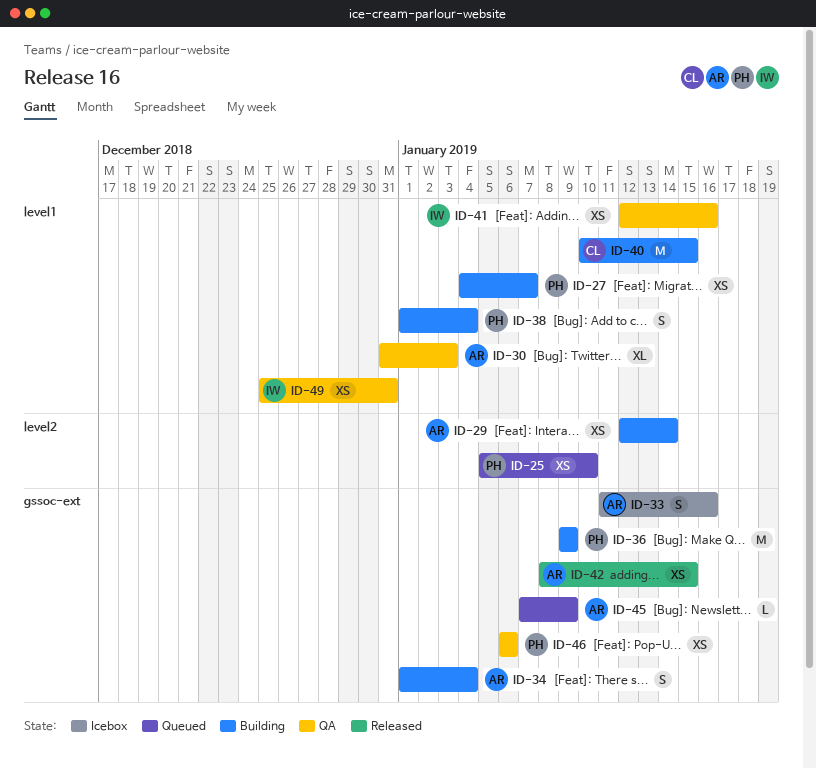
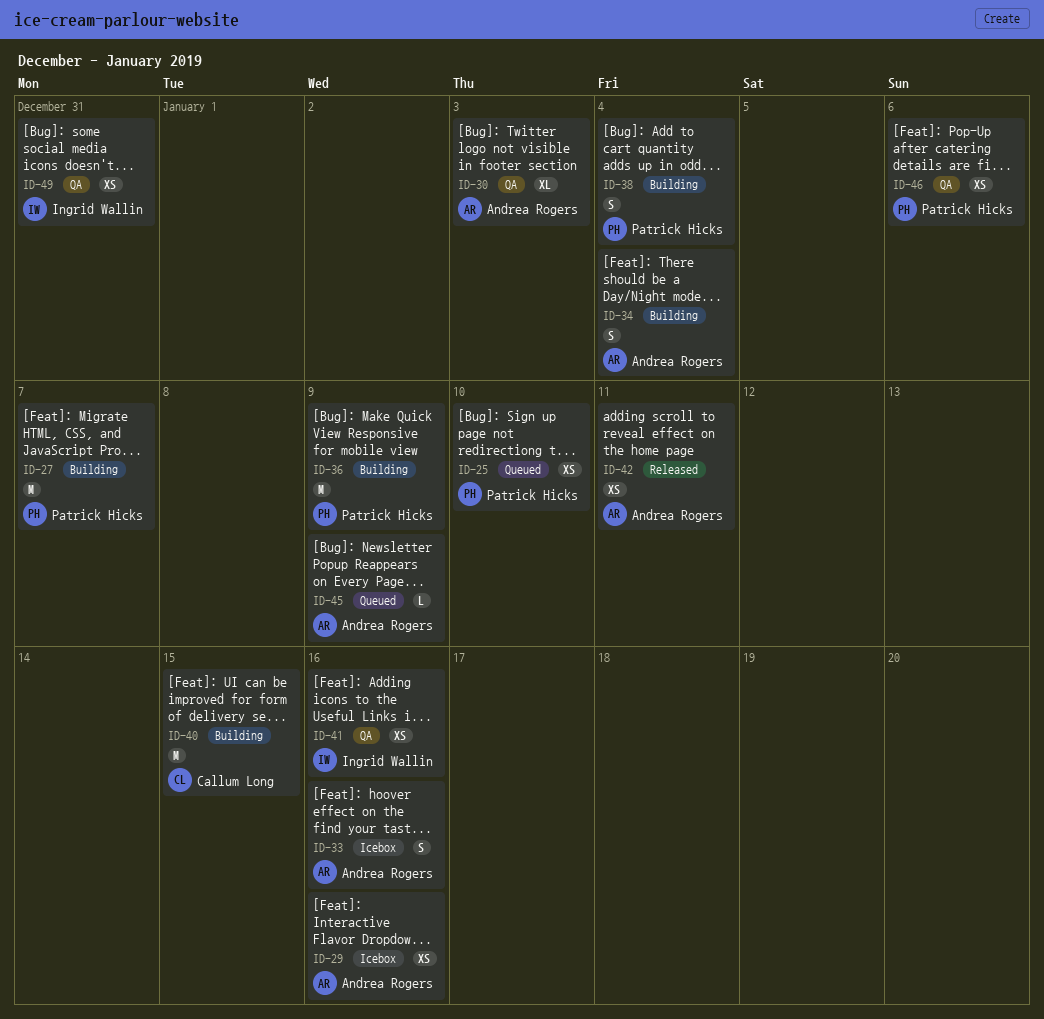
ID-27, estimate: XS -> M
ID-29, status: Building -> Icebox
ID-29, due: Jan 14 -> Jan 16
ID-42, due: Jan 15 -> Jan 11

